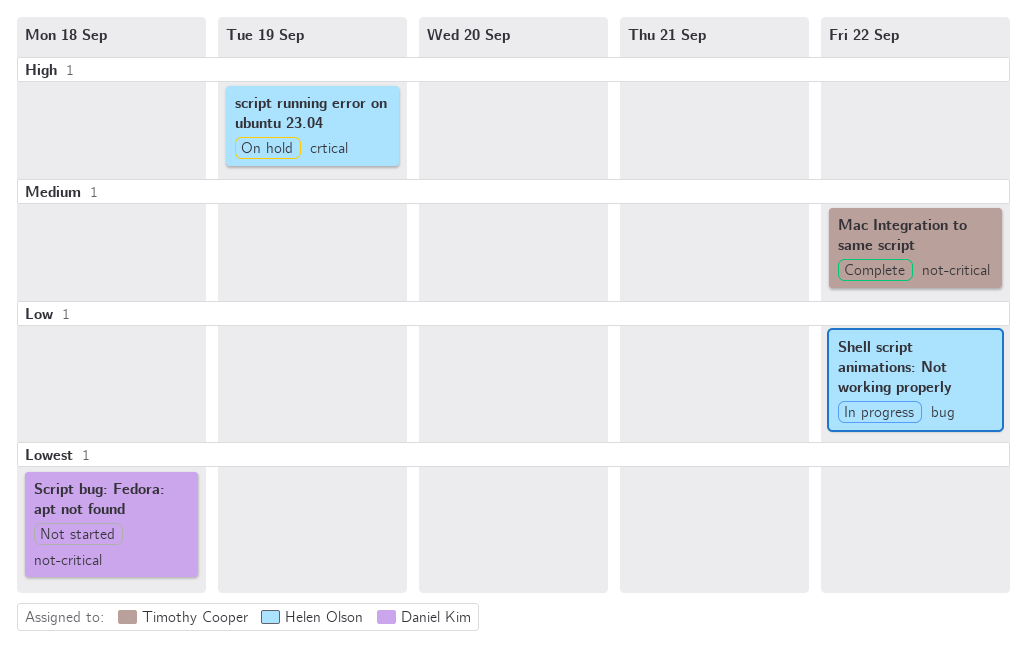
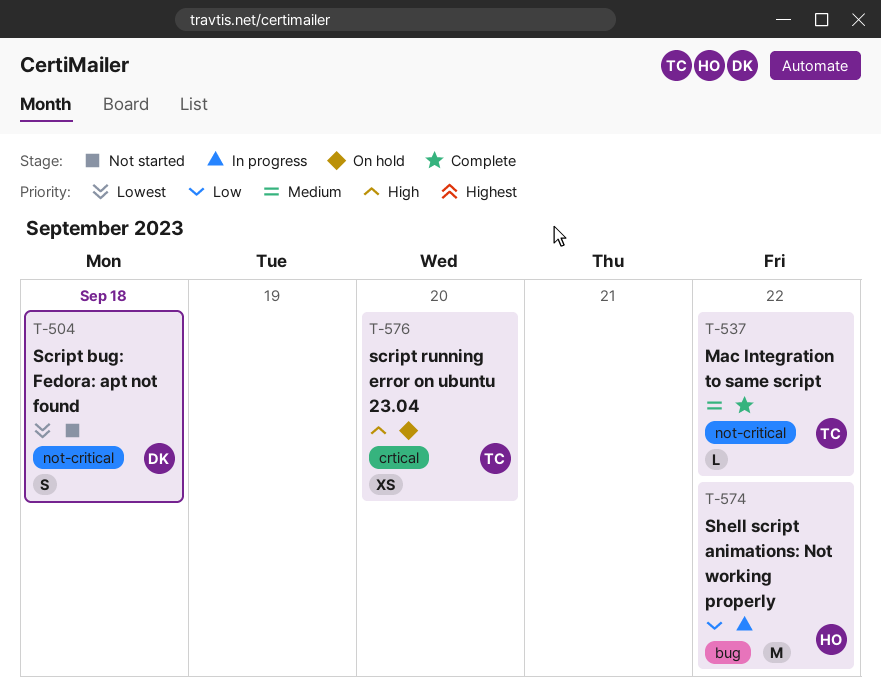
script running error on ubuntu 23.04, owner: Helen Olson -> Timothy Cooper
script running error on ubuntu 23.04, due: Sep 19 -> Sep 20

